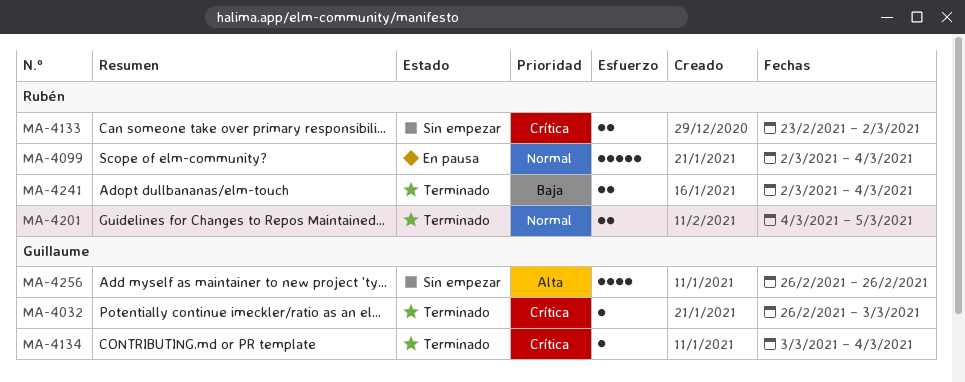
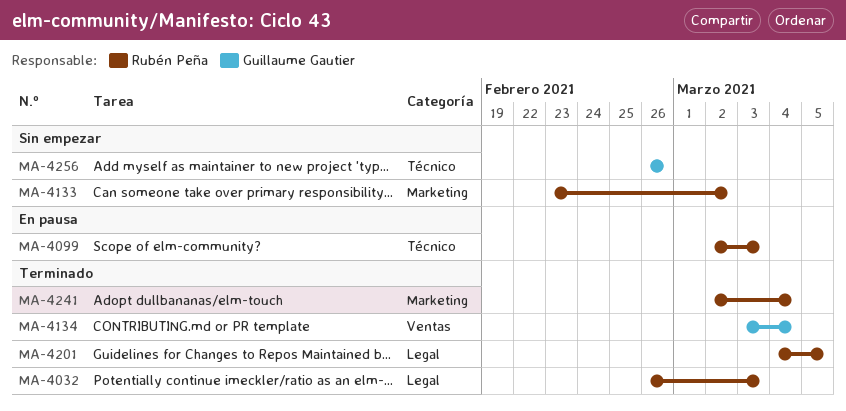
MA-4032, owner: Guillaume Gautier -> Rubén Peña
MA-4099, due: Mar 4 -> Mar 3

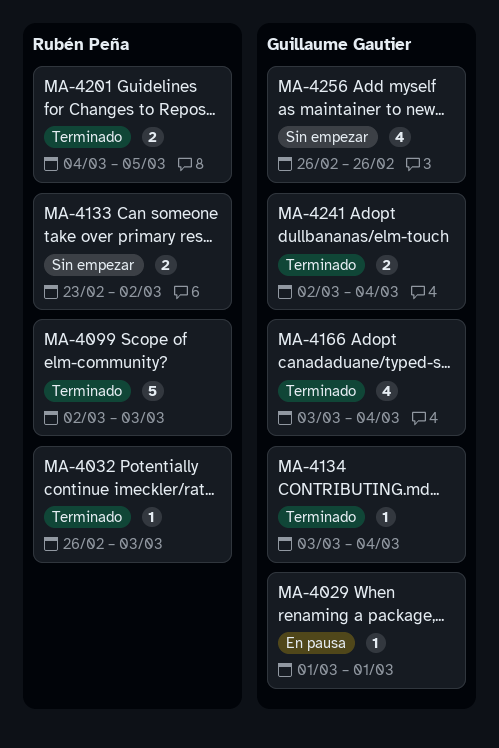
MA-4029: none -> present
MA-4099, status: En pausa -> Terminado
MA-4166: none -> present
MA-4241, owner: Rubén Peña -> Guillaume Gautier

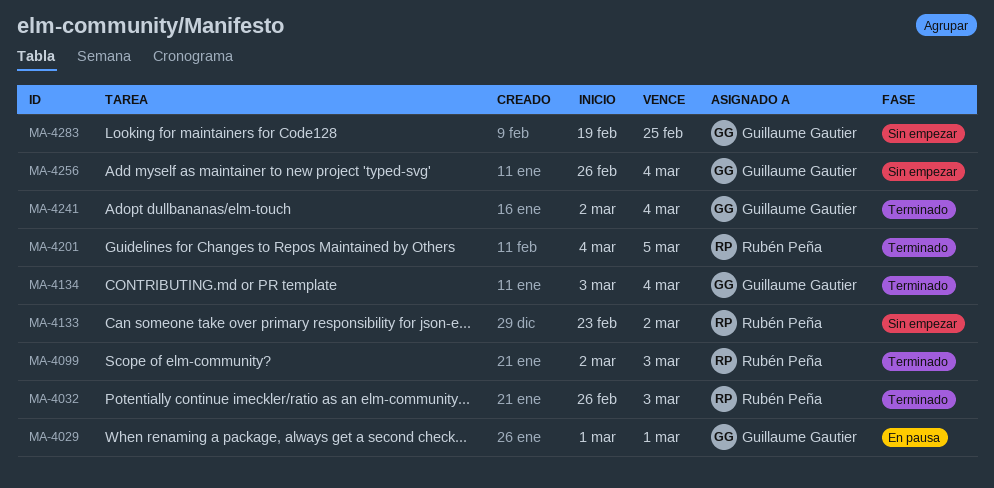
MA-4166: present -> none
MA-4256, due: Feb 26 -> Mar 4
MA-4283: none -> present

